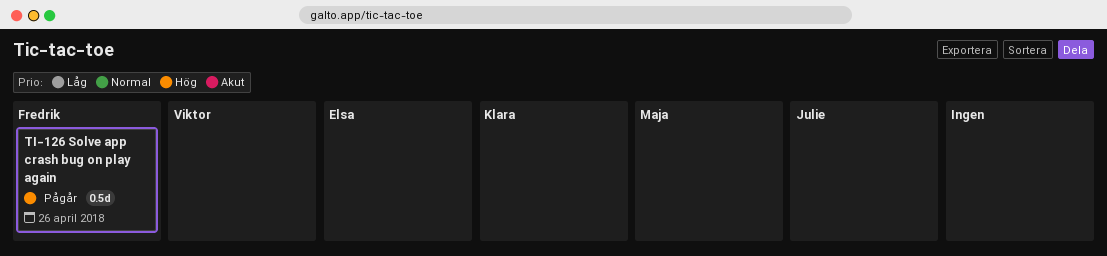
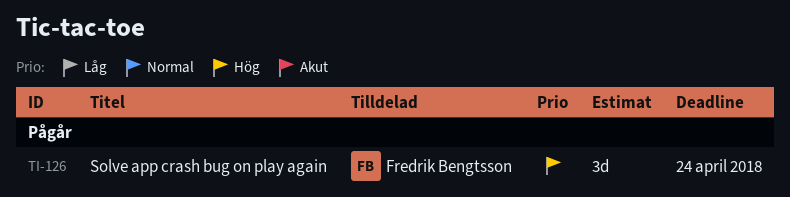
TI-126, estimate: 0.5d -> 3d
TI-126, due: Apr 26 -> Apr 24

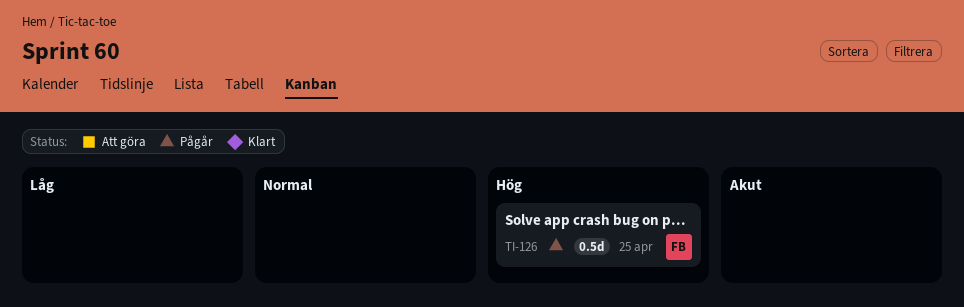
TI-126, estimate: 3d -> 0.5d
TI-126, due: Apr 24 -> Apr 25

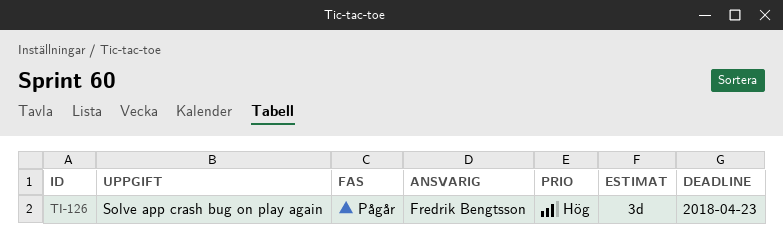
TI-126, estimate: 0.5d -> 3d
TI-126, due: Apr 25 -> Apr 23

